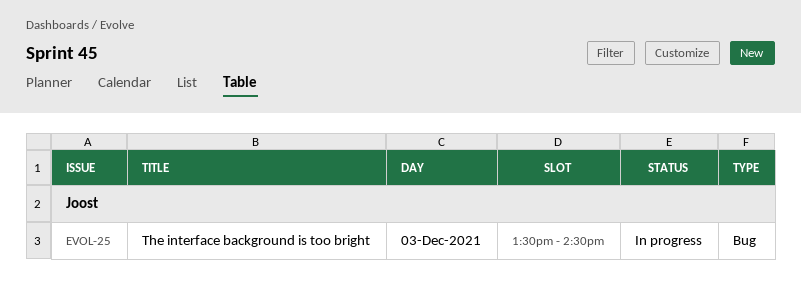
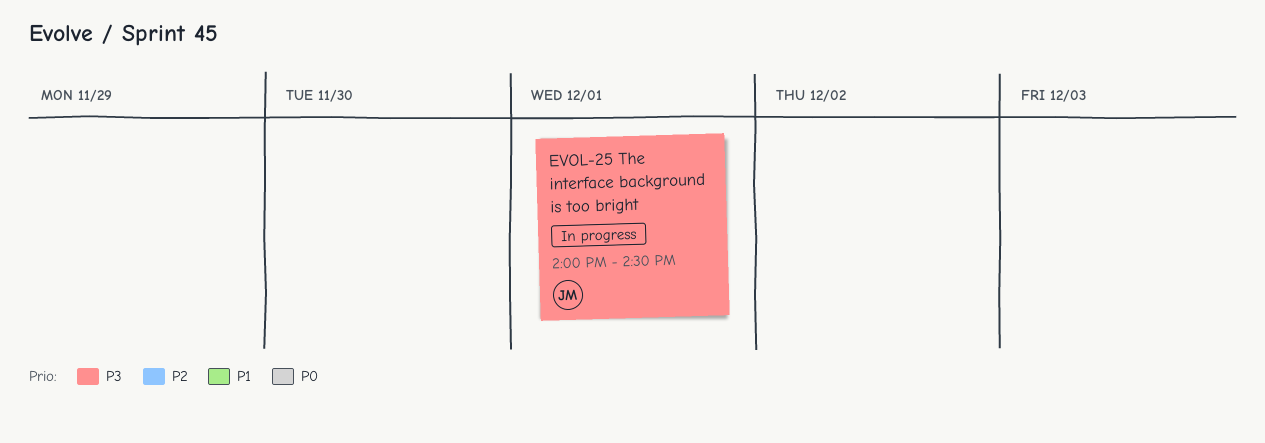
EVOL-25, day: Dec 3 -> Dec 1
EVOL-25, begins: 13:30 -> 14:00

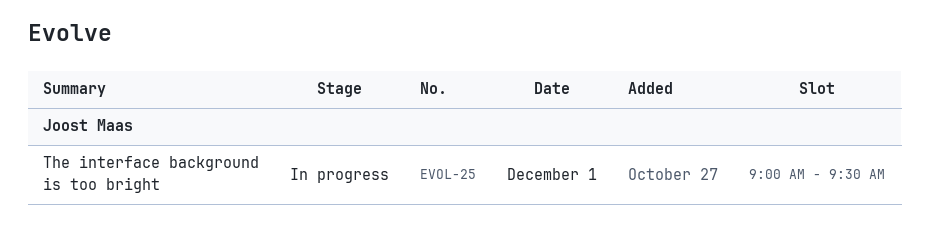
EVOL-25, begins: 14:00 -> 09:00
EVOL-25, ends: 14:30 -> 09:30

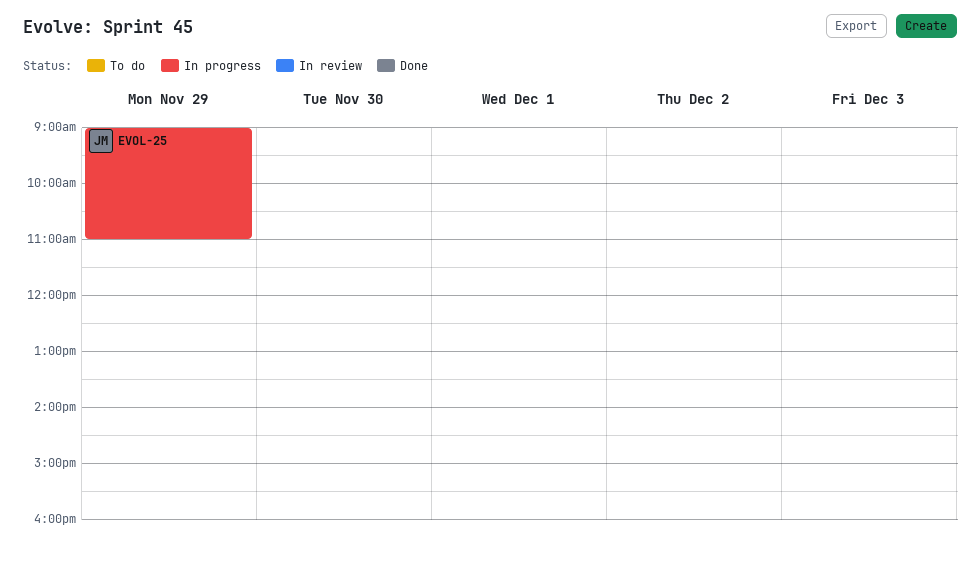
EVOL-25, day: Dec 1 -> Nov 29
EVOL-25, ends: 09:30 -> 11:00

